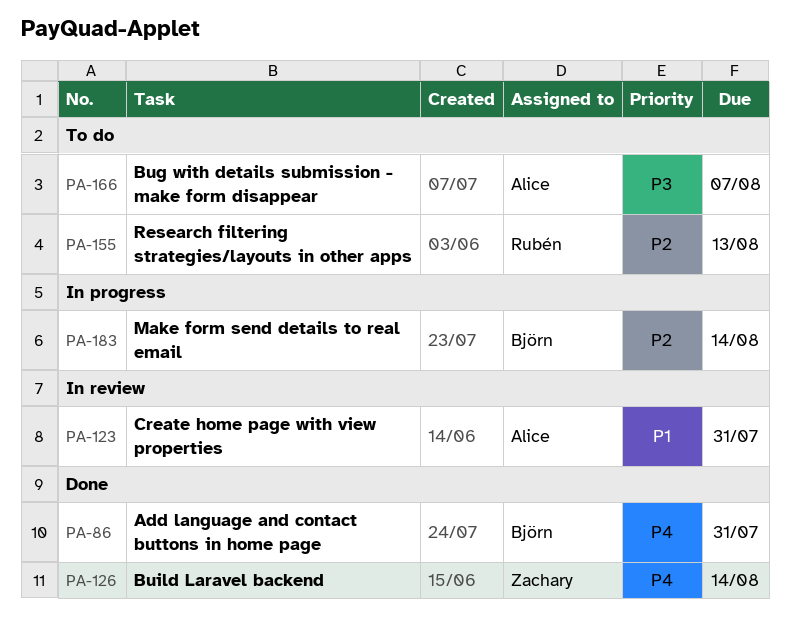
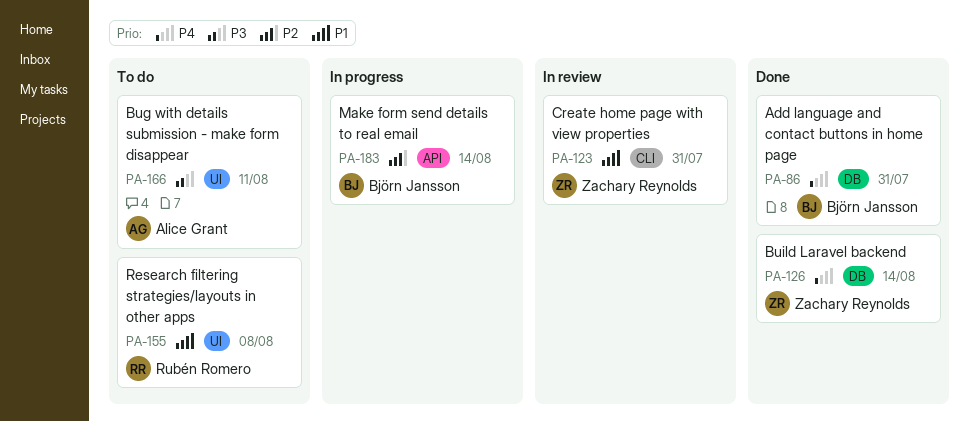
PA-123, owner: Alice Grant -> Zachary Reynolds
PA-155, priority: P2 -> P1
PA-155, due: Aug 13 -> Aug 8
PA-166, due: Aug 7 -> Aug 11

